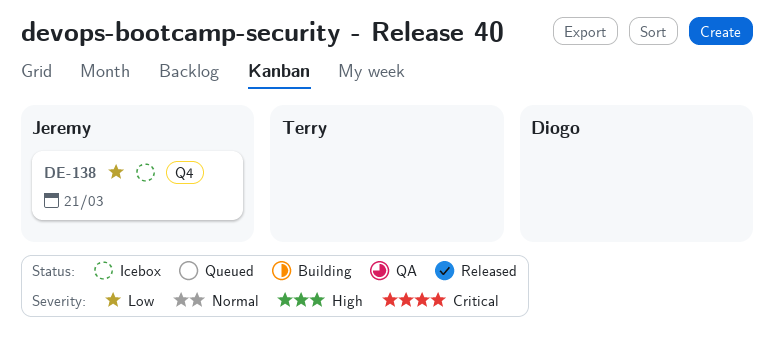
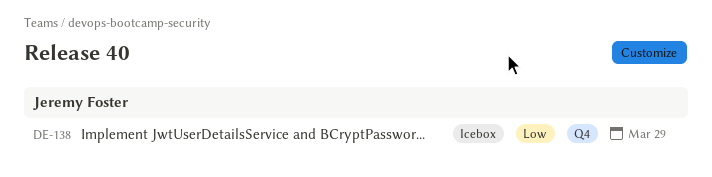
DE-138, due: Mar 21 -> Mar 29

